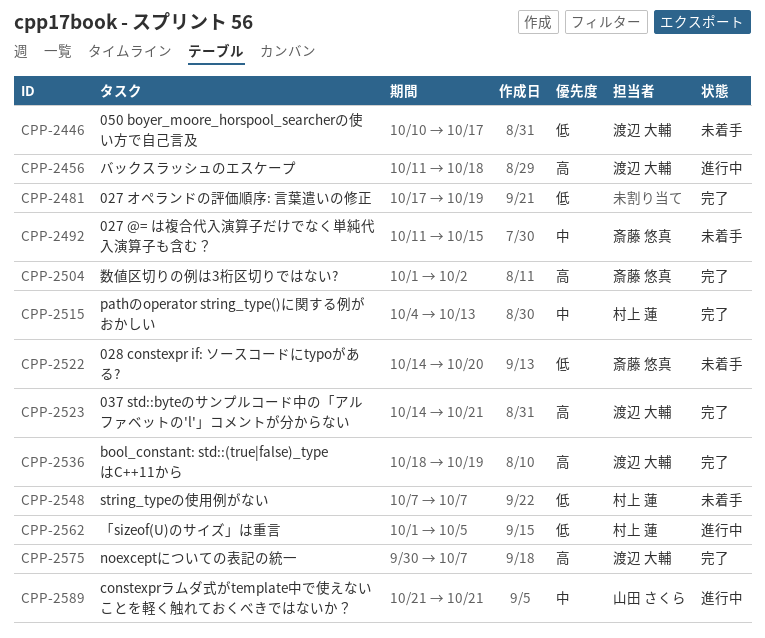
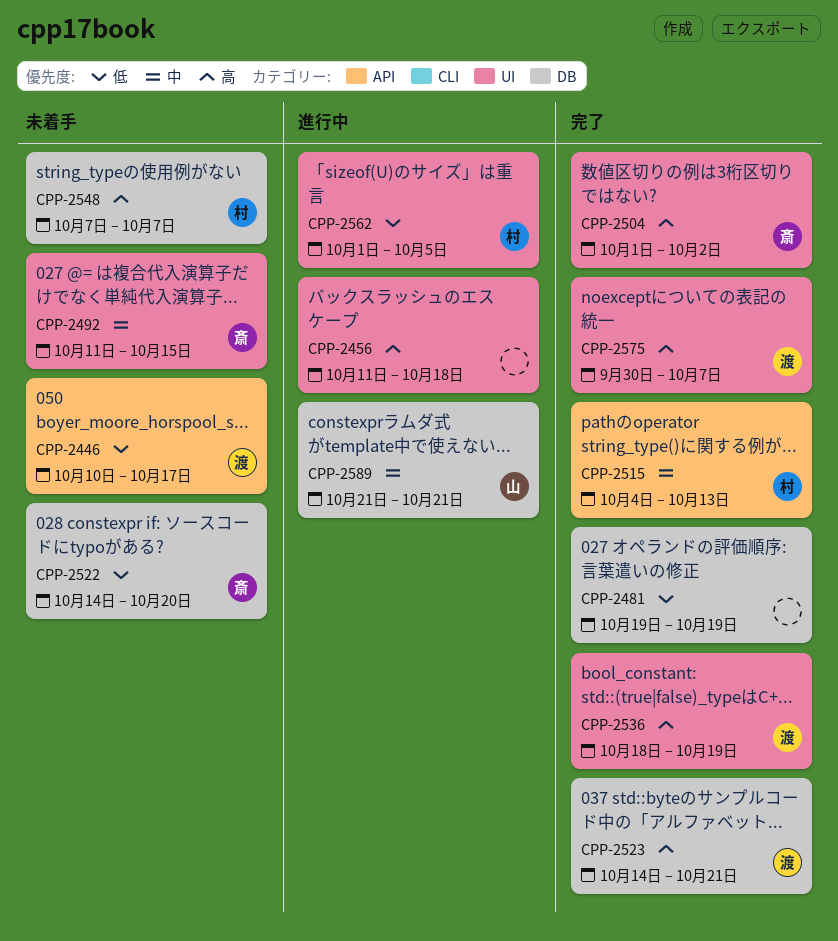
CPP-2456, owner: 渡辺 大輔 -> none
CPP-2481, start: Oct 17 -> Oct 19
CPP-2548, priority: 低 -> 高

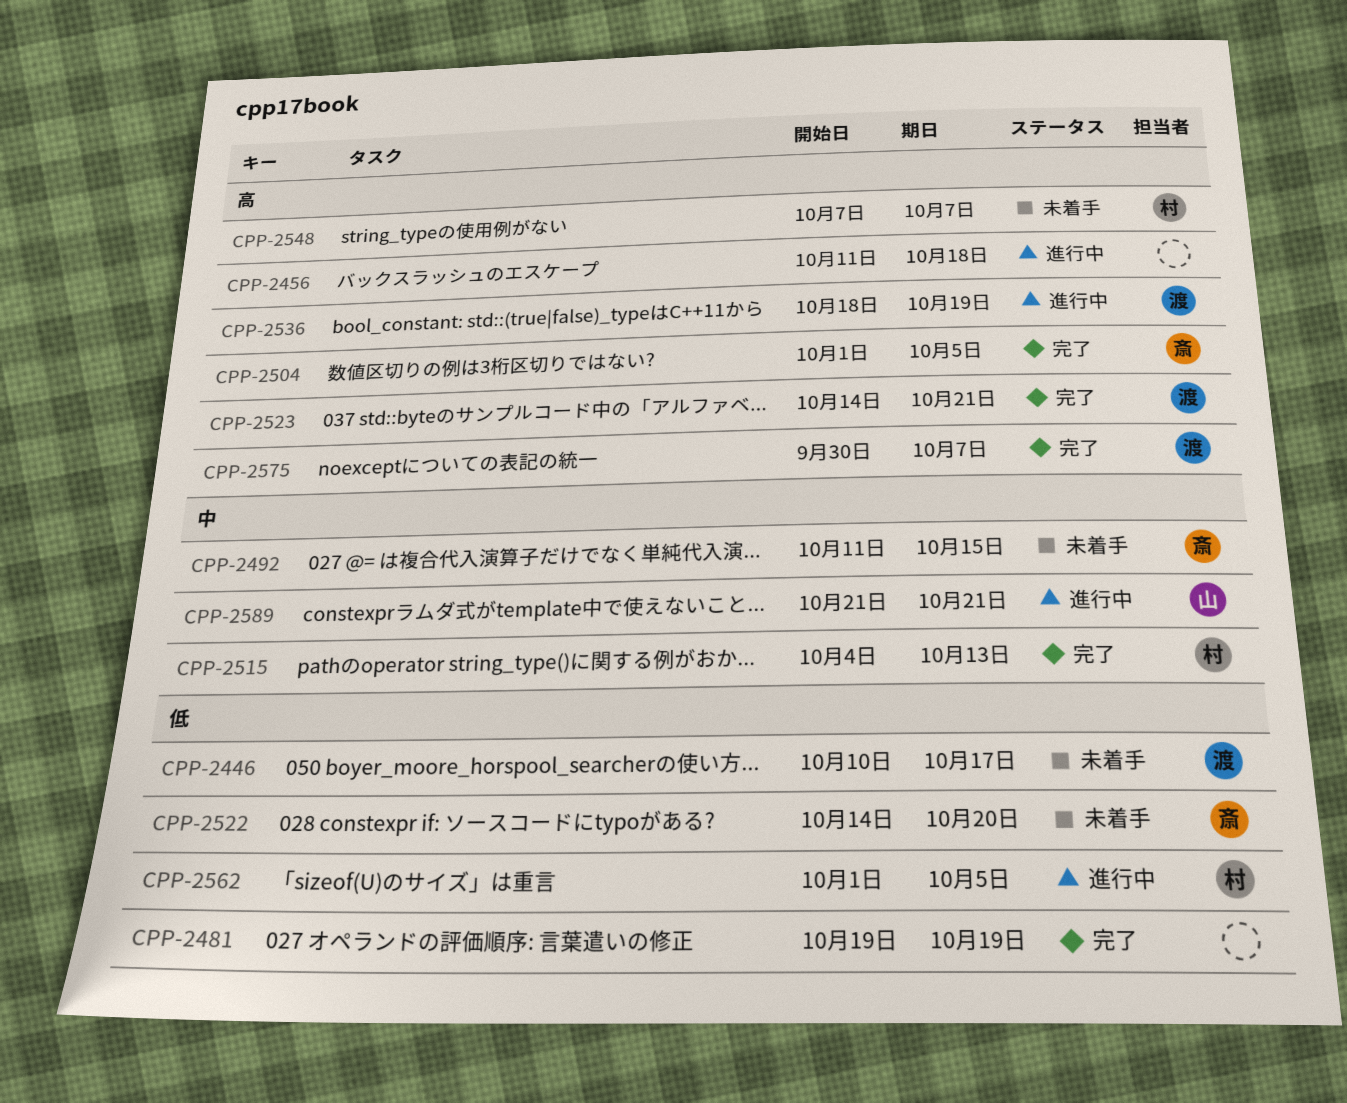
CPP-2504, due: Oct 2 -> Oct 5
CPP-2536, status: 完了 -> 進行中

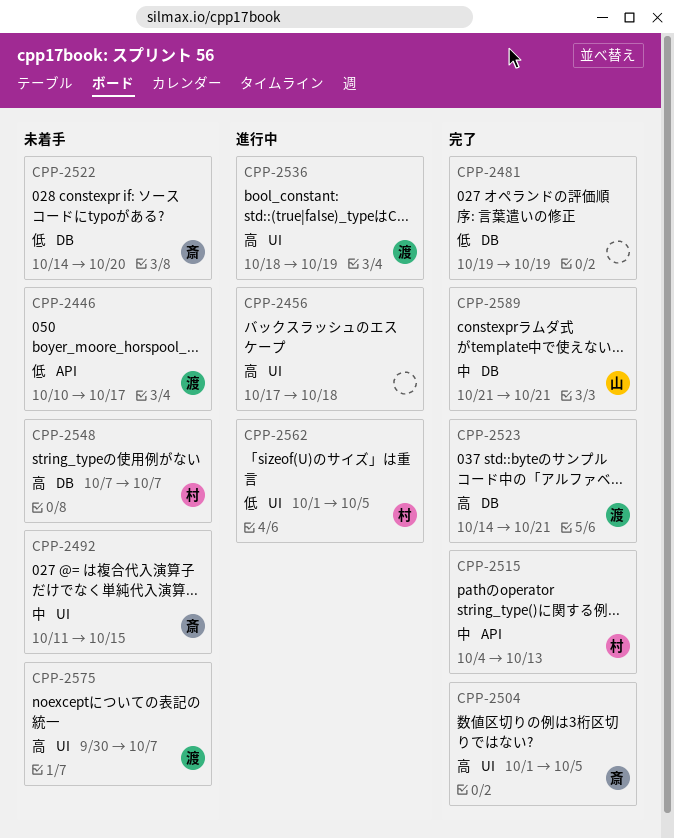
CPP-2456, start: Oct 11 -> Oct 17
CPP-2575, status: 完了 -> 未着手
CPP-2589, status: 進行中 -> 完了

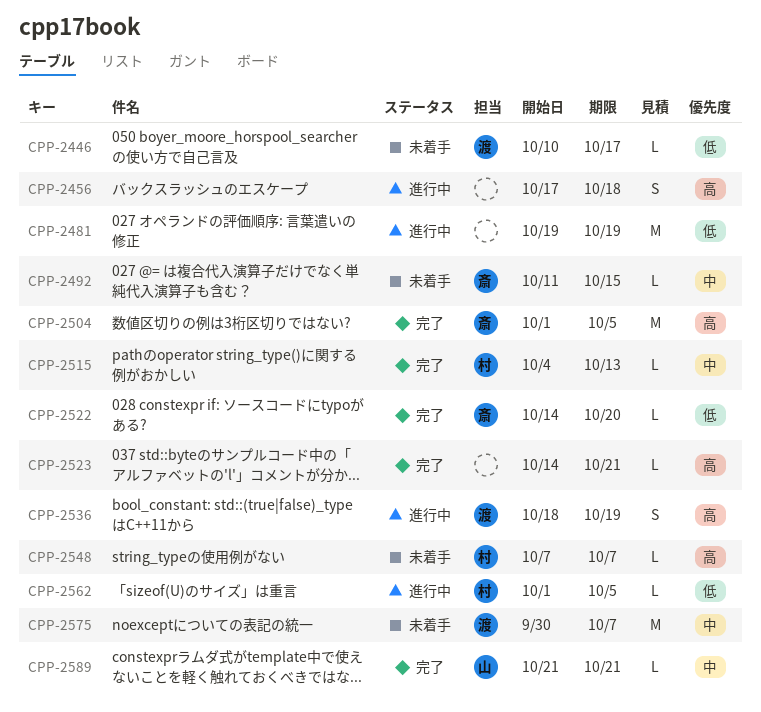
CPP-2481, status: 完了 -> 進行中
CPP-2522, status: 未着手 -> 完了
CPP-2523, owner: 渡 -> none
CPP-2575, priority: 高 -> 中

